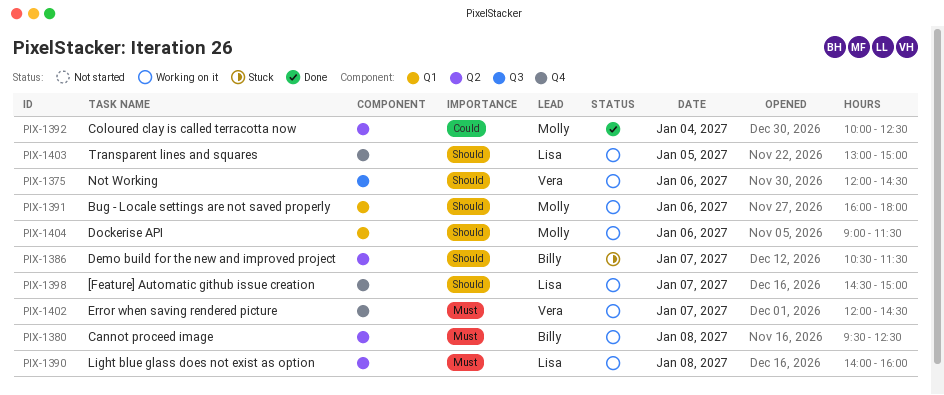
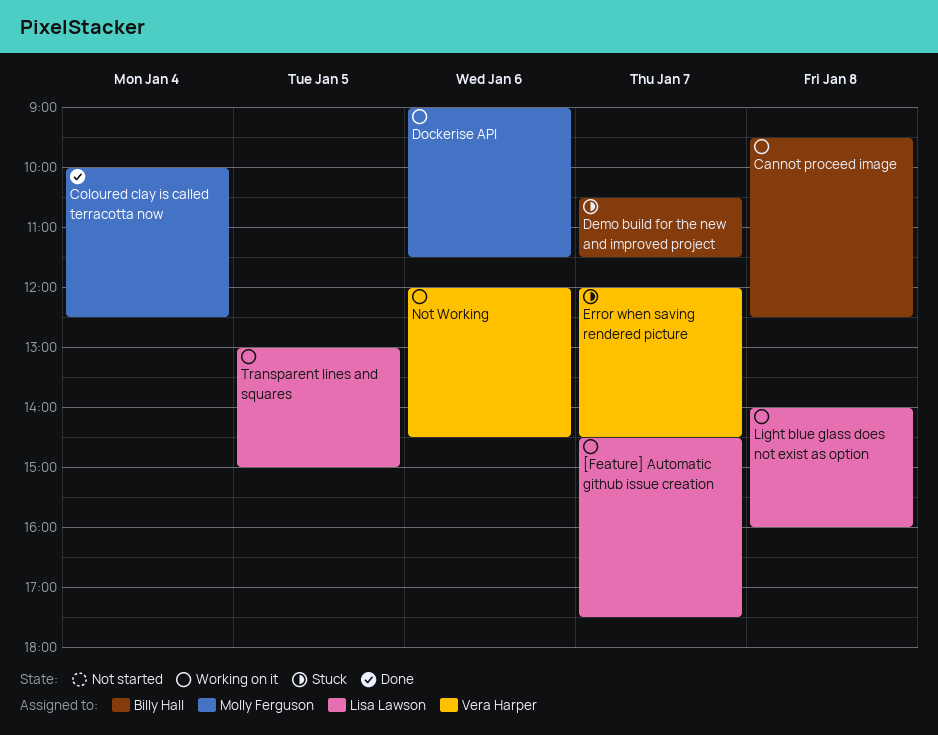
[Feature] Automatic github issue creation, ends: 15:00 -> 17:30
Bug - Locale settings are not saved properly: present -> none
Error when saving rendered picture, status: Working on it -> Stuck

